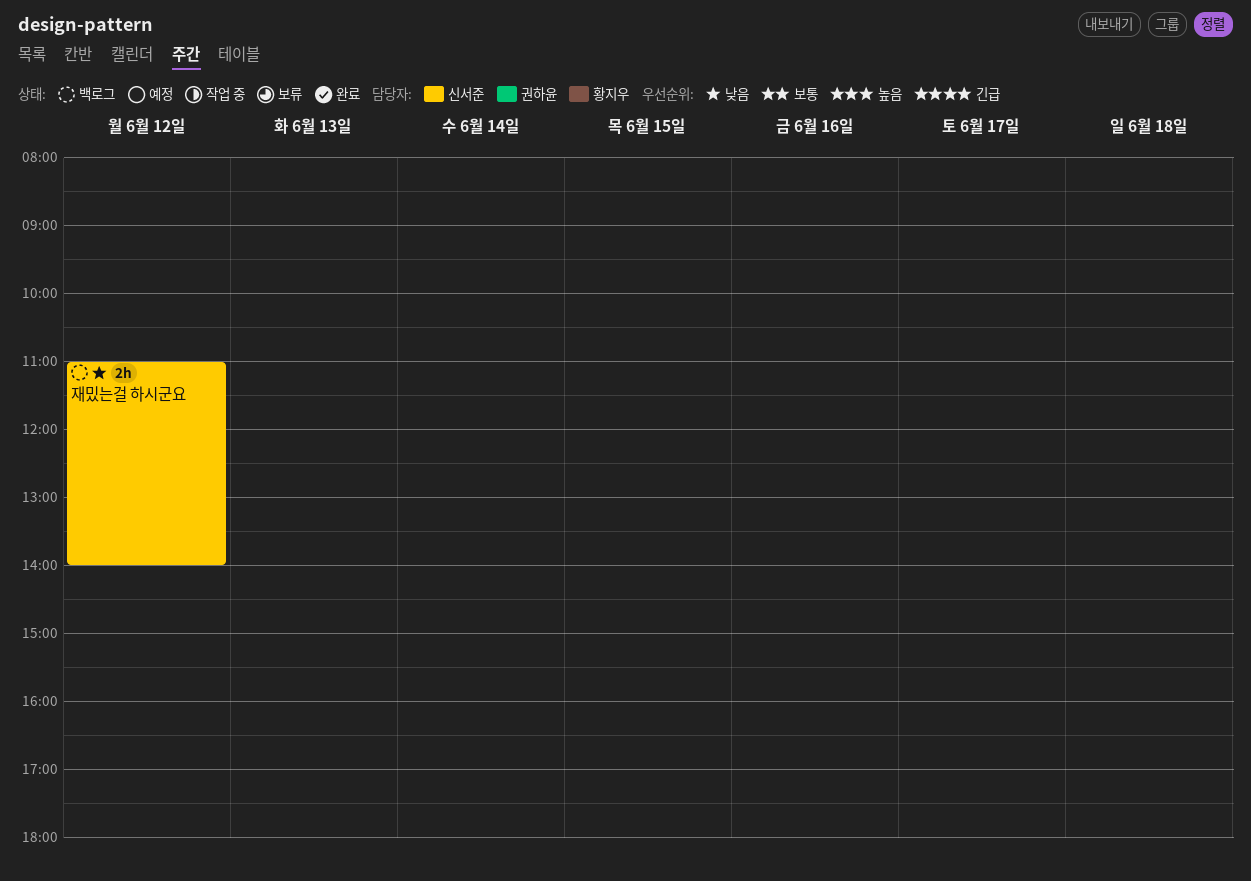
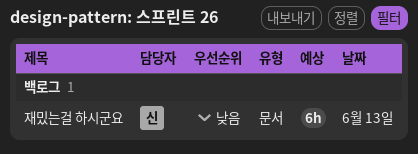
재밌는걸 하시군요, estimate: 2h -> 6h
재밌는걸 하시군요, day: Jun 12 -> Jun 13

